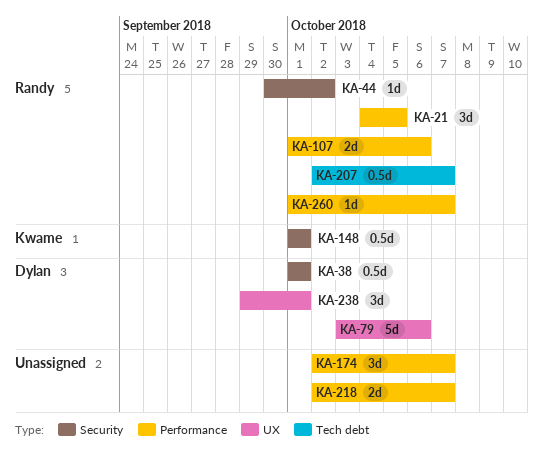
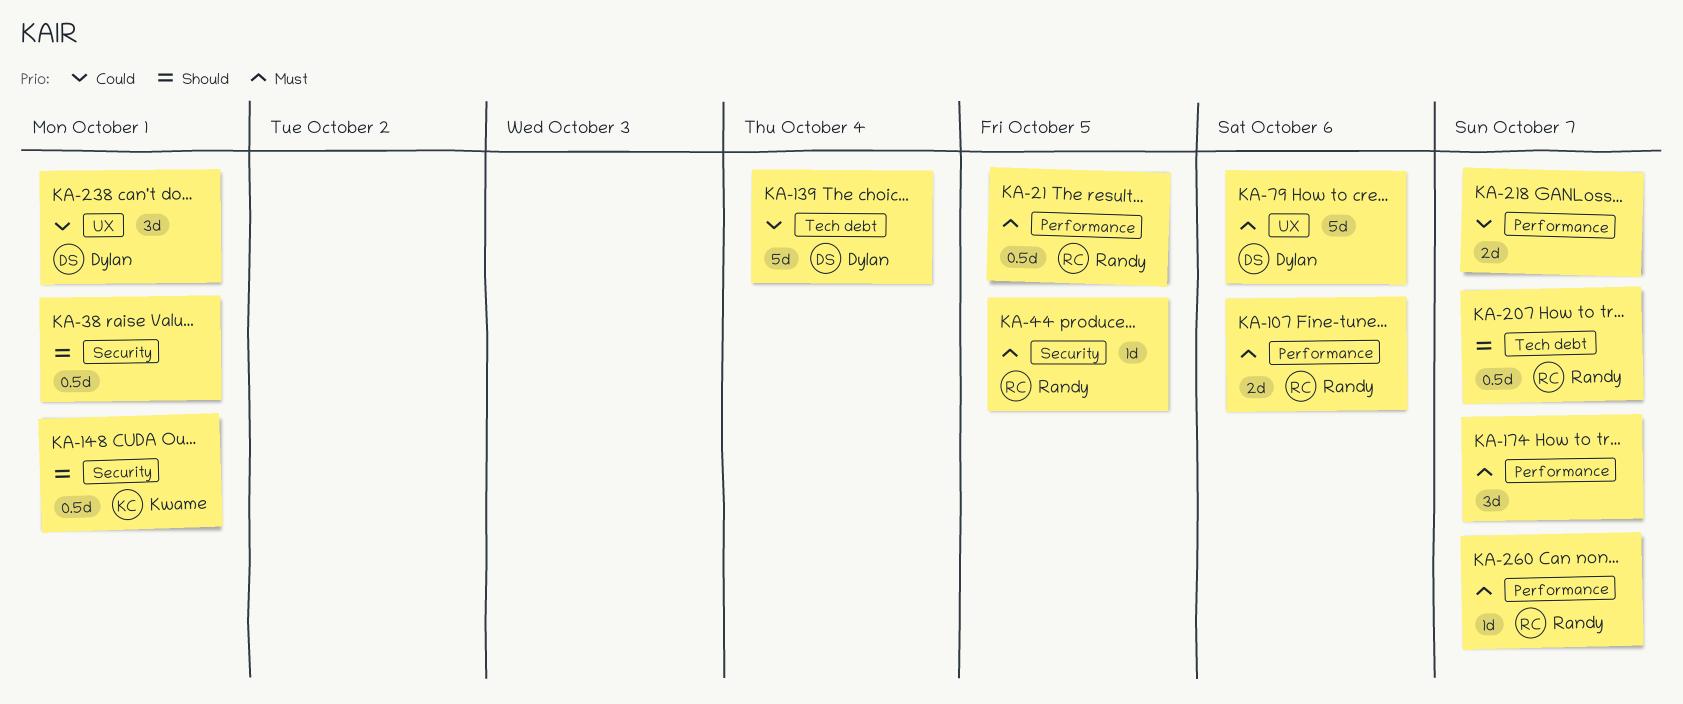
KA-21, estimate: 3d -> 0.5d
KA-38, owner: Dylan -> none
KA-44, due: Oct 2 -> Oct 5
KA-139: none -> present

